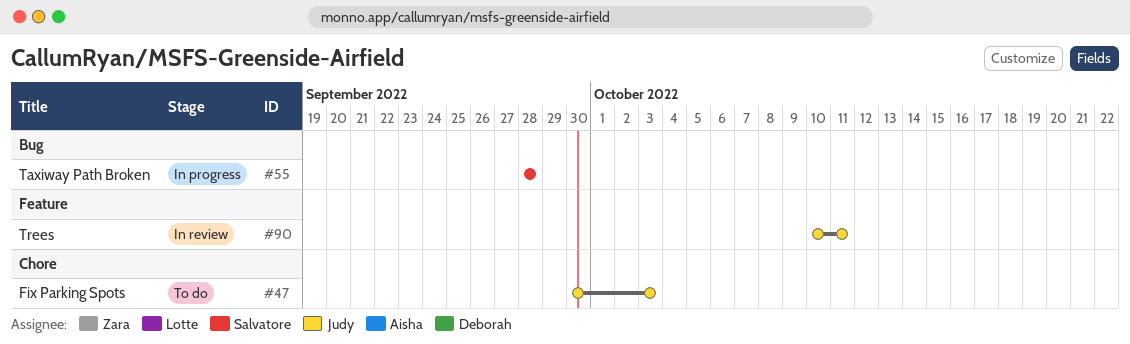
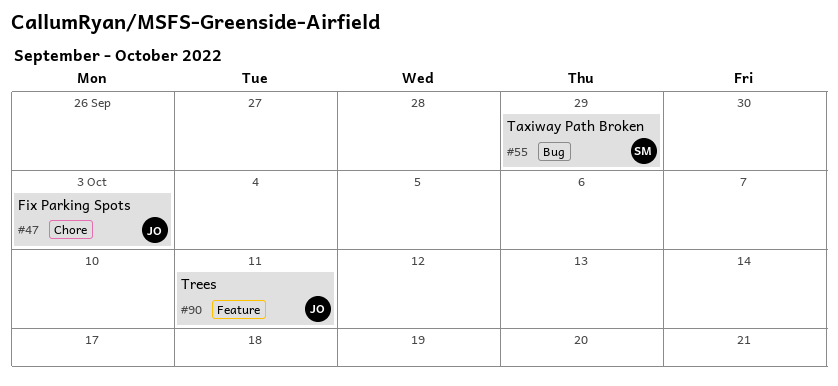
#55, due: Sep 28 -> Sep 29

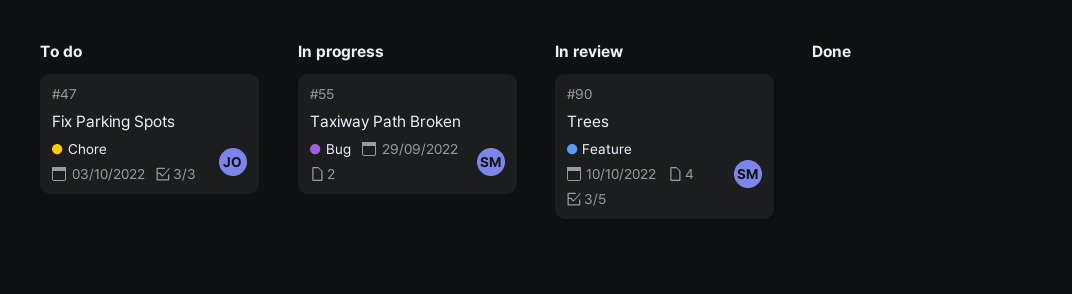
#90, owner: JO -> SM
#90, due: Oct 11 -> Oct 10

